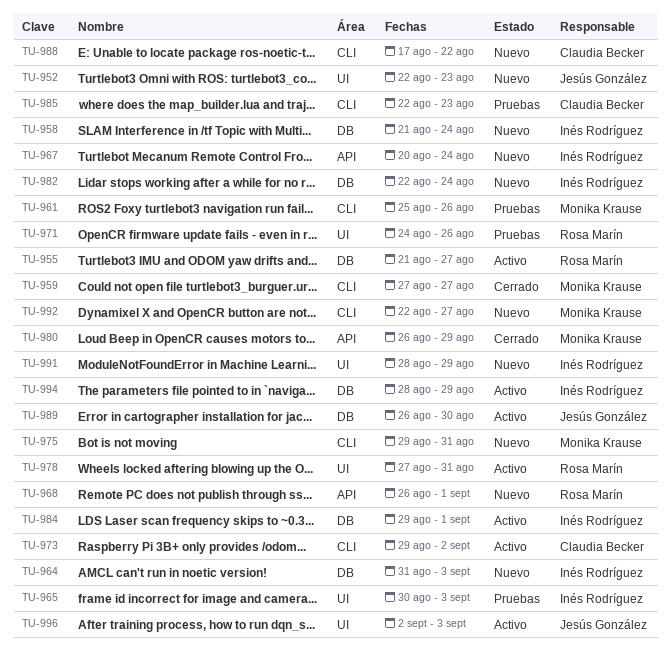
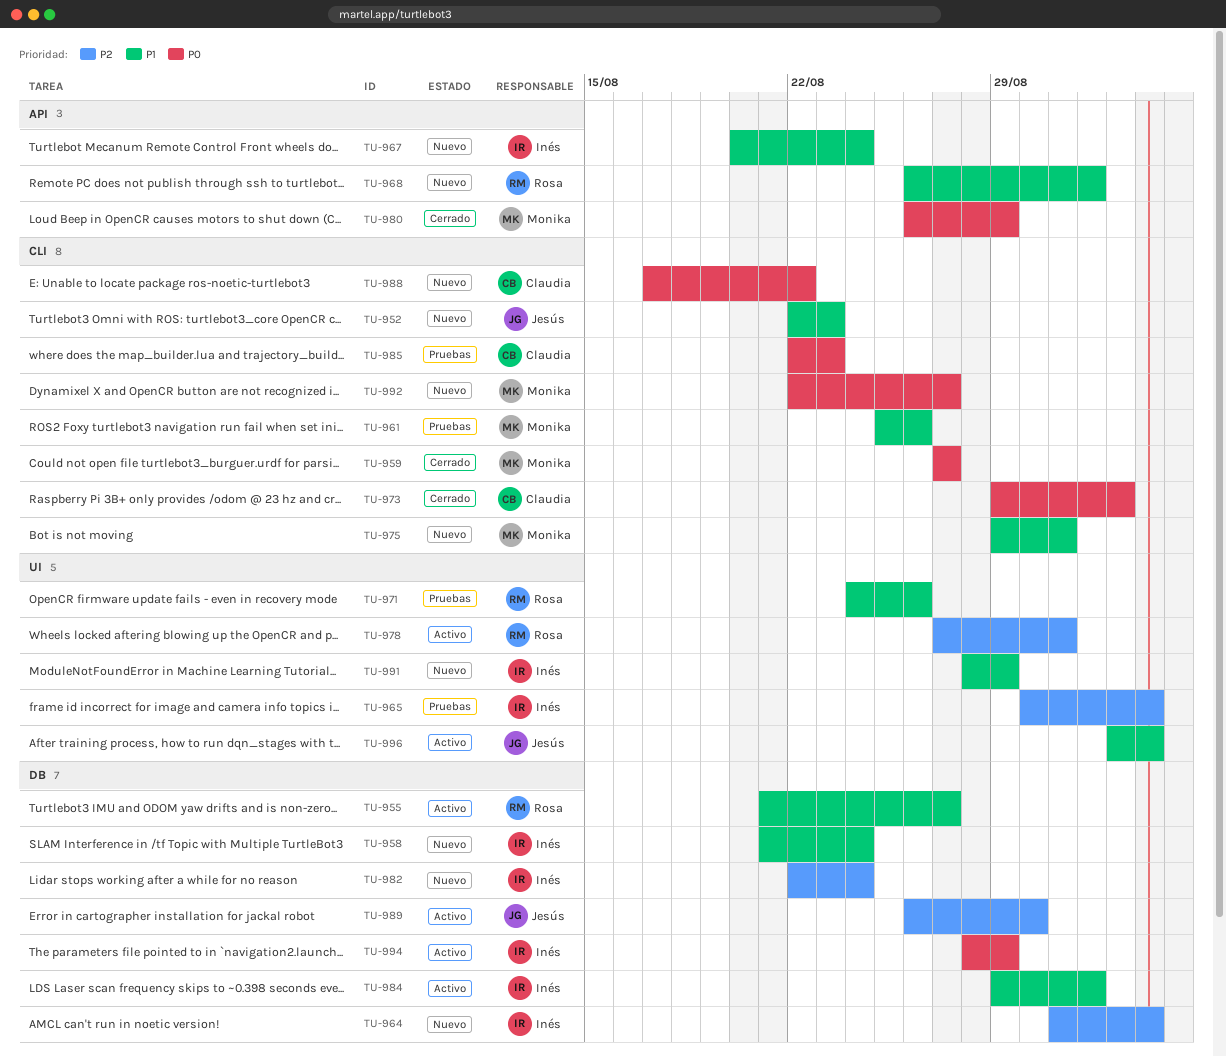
TU-952, label: UI -> CLI
TU-973, status: Activo -> Cerrado

